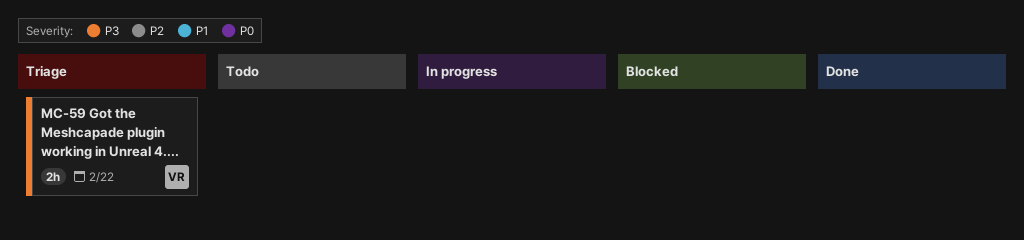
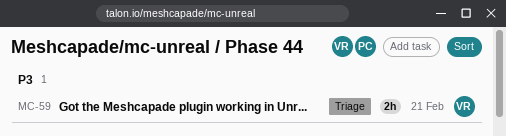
MC-59, due: Feb 22 -> Feb 21

